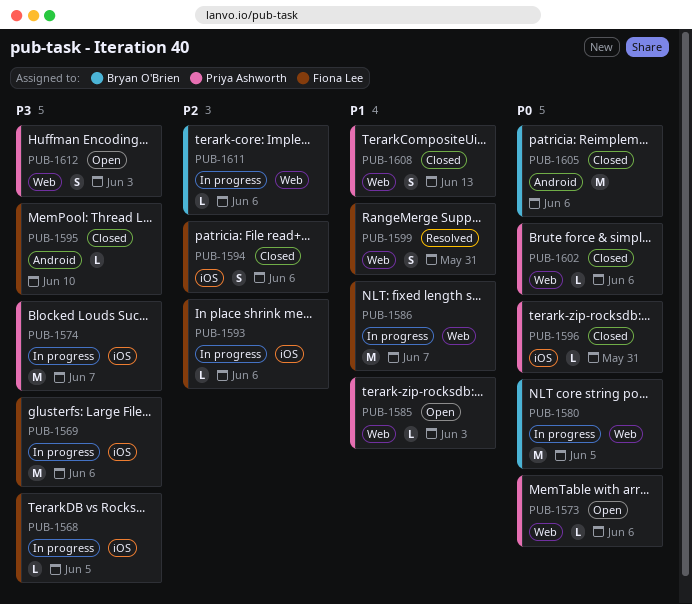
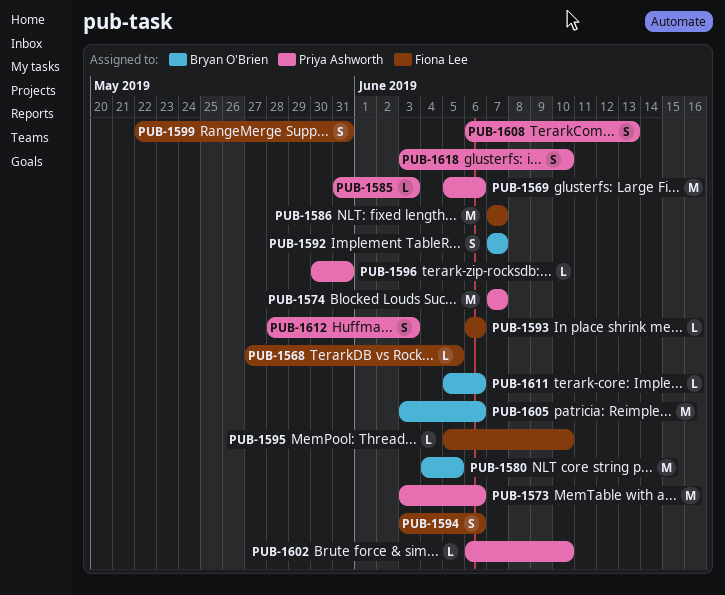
PUB-1569, owner: Fiona Lee -> Priya Ashworth
PUB-1573, estimate: L -> M
PUB-1592: none -> present
PUB-1602, due: Jun 6 -> Jun 10
PUB-1618: none -> present

